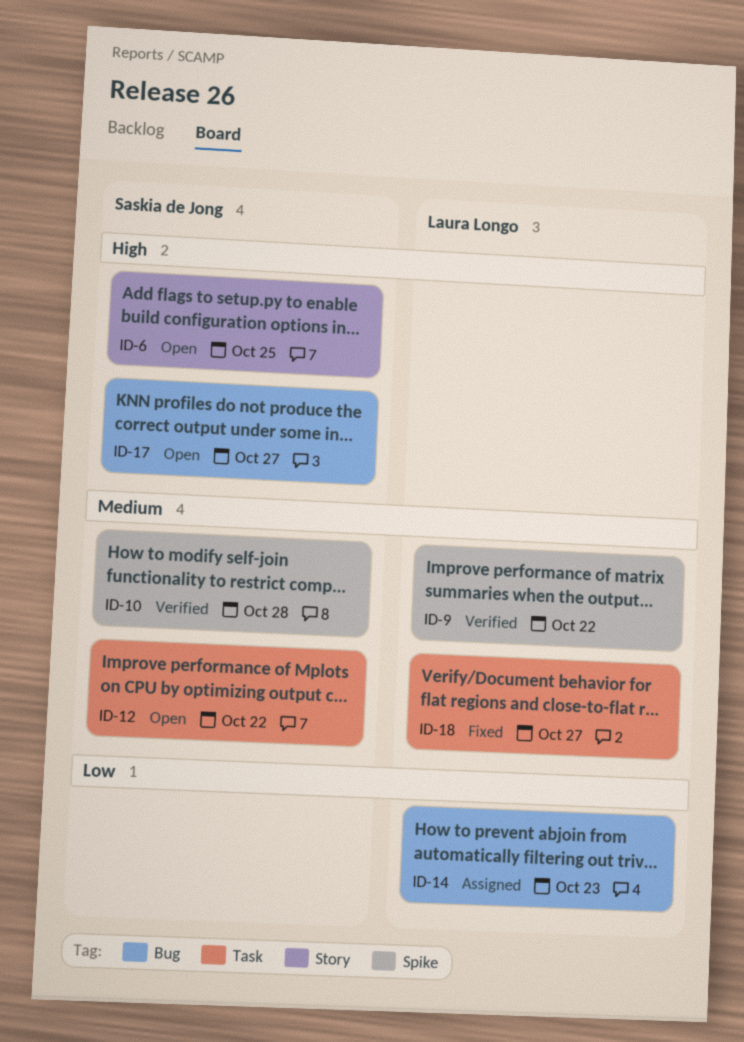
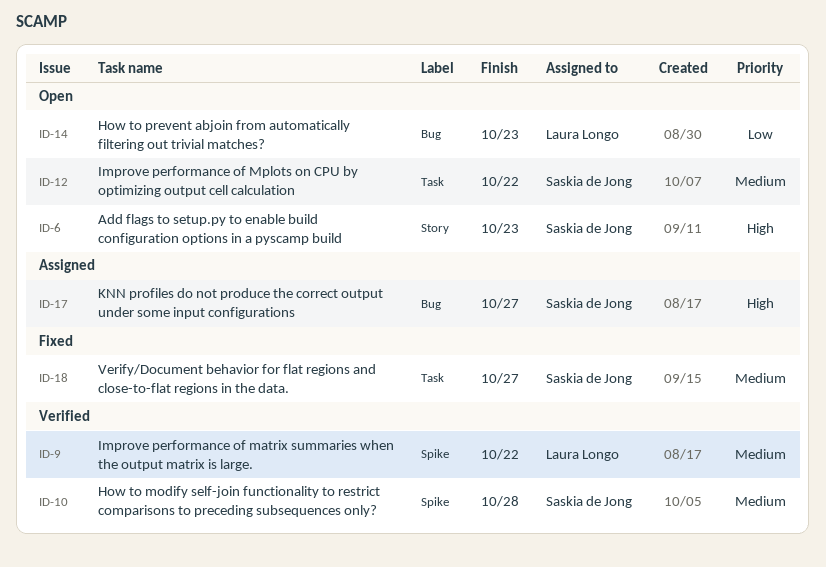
ID-6, due: Oct 25 -> Oct 23
ID-14, status: Assigned -> Open
ID-17, status: Open -> Assigned
ID-18, owner: Laura Longo -> Saskia de Jong

